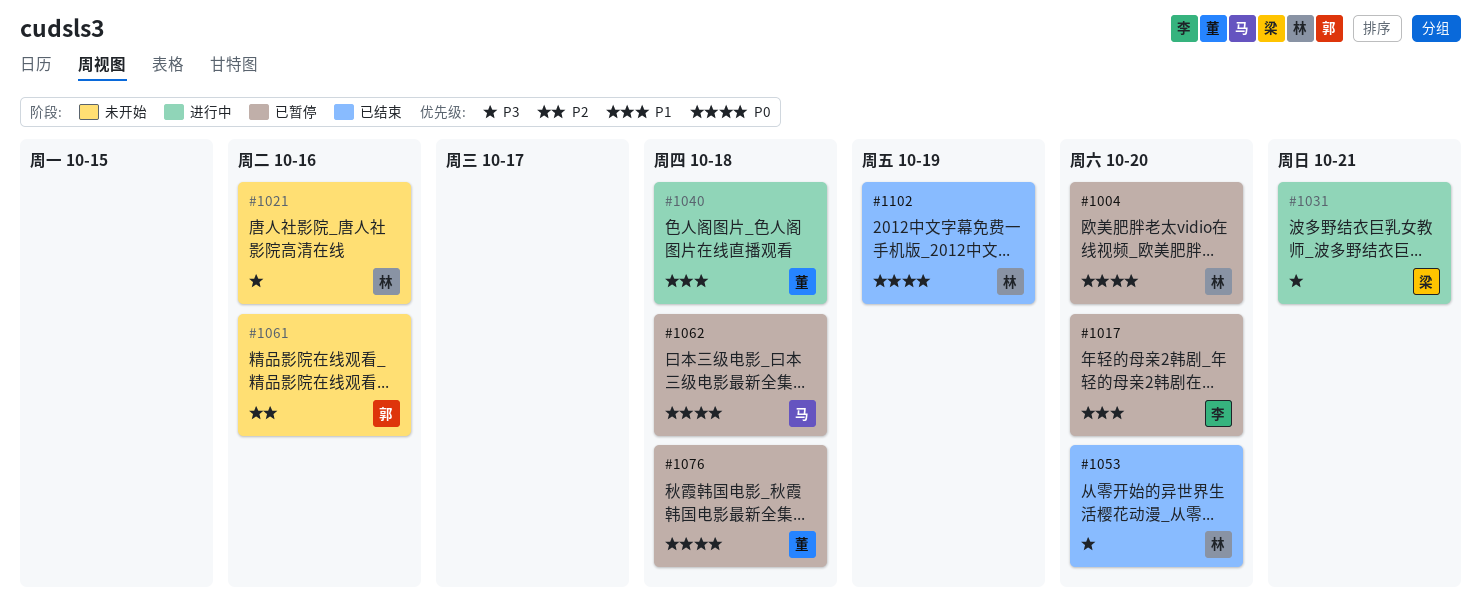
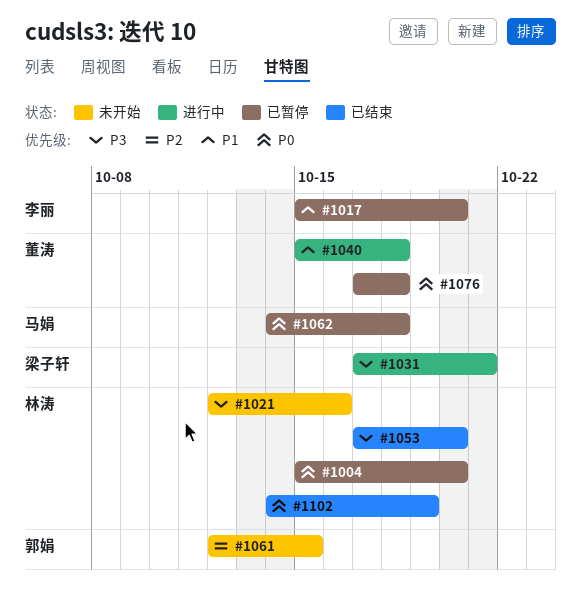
#1061, due: Oct 16 -> Oct 15

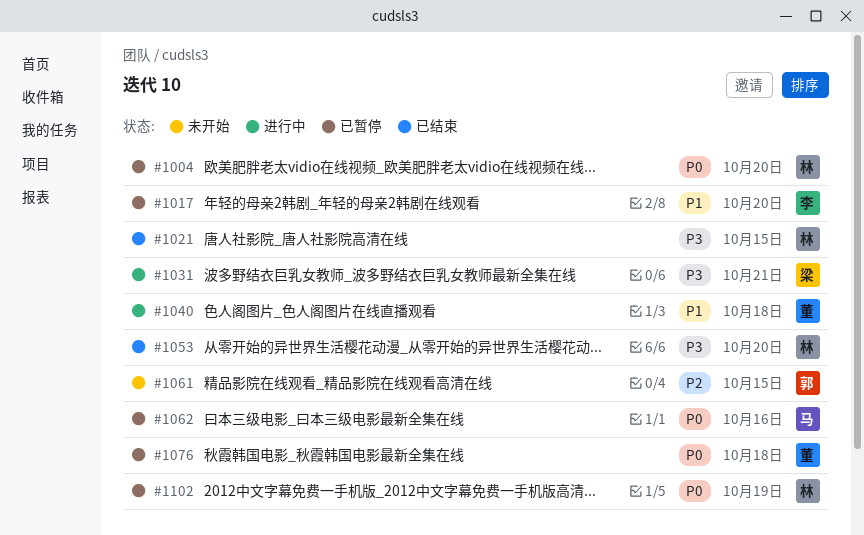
#1021, status: 未开始 -> 已结束
#1021, due: Oct 16 -> Oct 15
#1062, due: Oct 18 -> Oct 16
#1102, status: 已结束 -> 已暂停

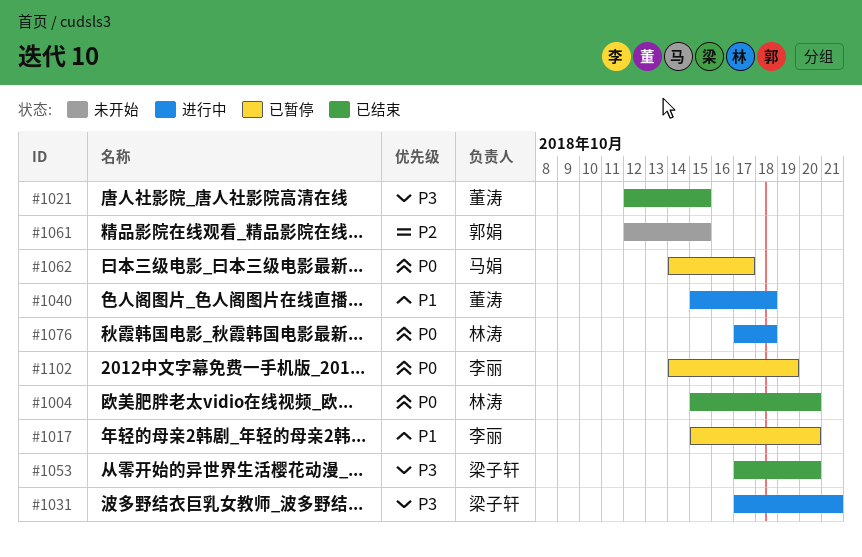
#1004, status: 已暂停 -> 已结束
#1021, owner: 林涛 -> 董涛
#1053, owner: 林涛 -> 梁子轩
#1062, due: Oct 16 -> Oct 17
#1076, status: 已暂停 -> 进行中
#1076, owner: 董涛 -> 林涛
#1102, owner: 林涛 -> 李丽

